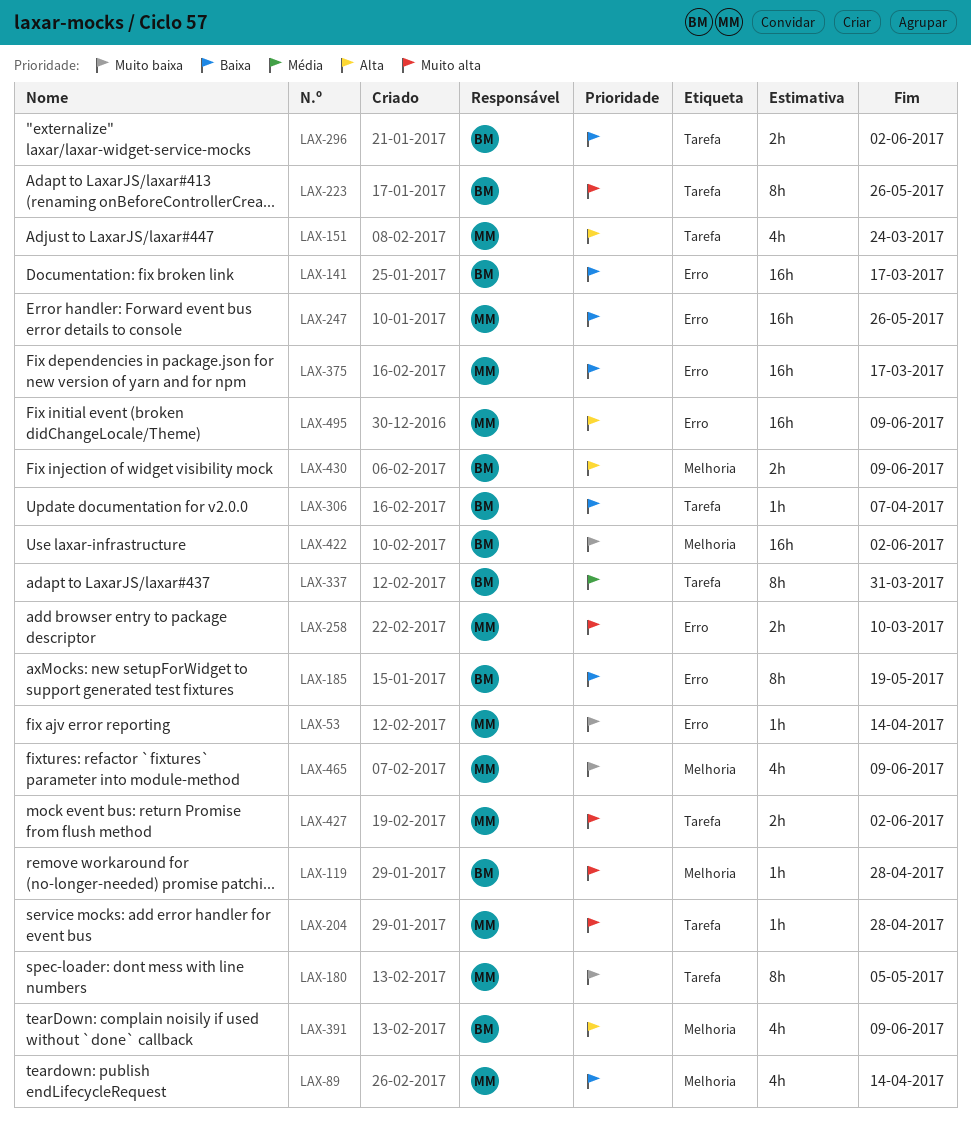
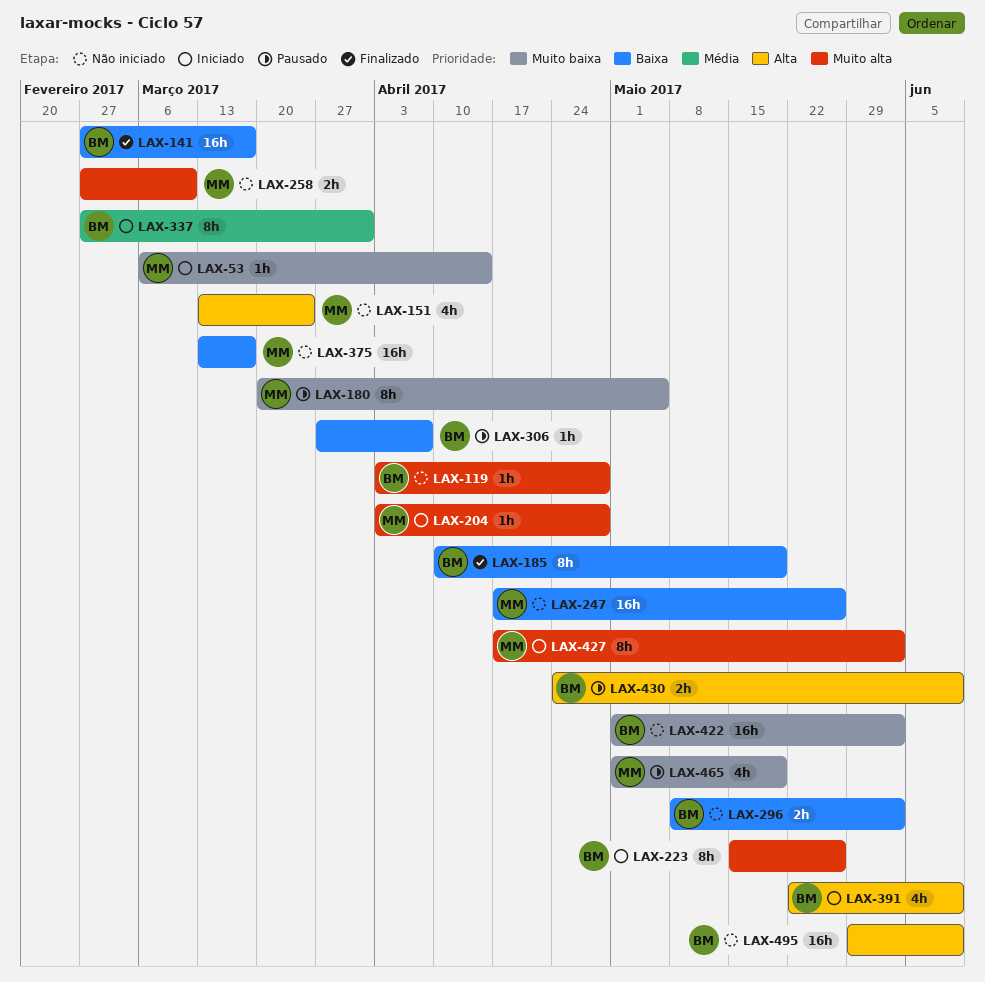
LAX-89: present -> none
LAX-427, estimate: 2h -> 8h
LAX-465, due: Jun 9 -> May 19
LAX-495, owner: MM -> BM

